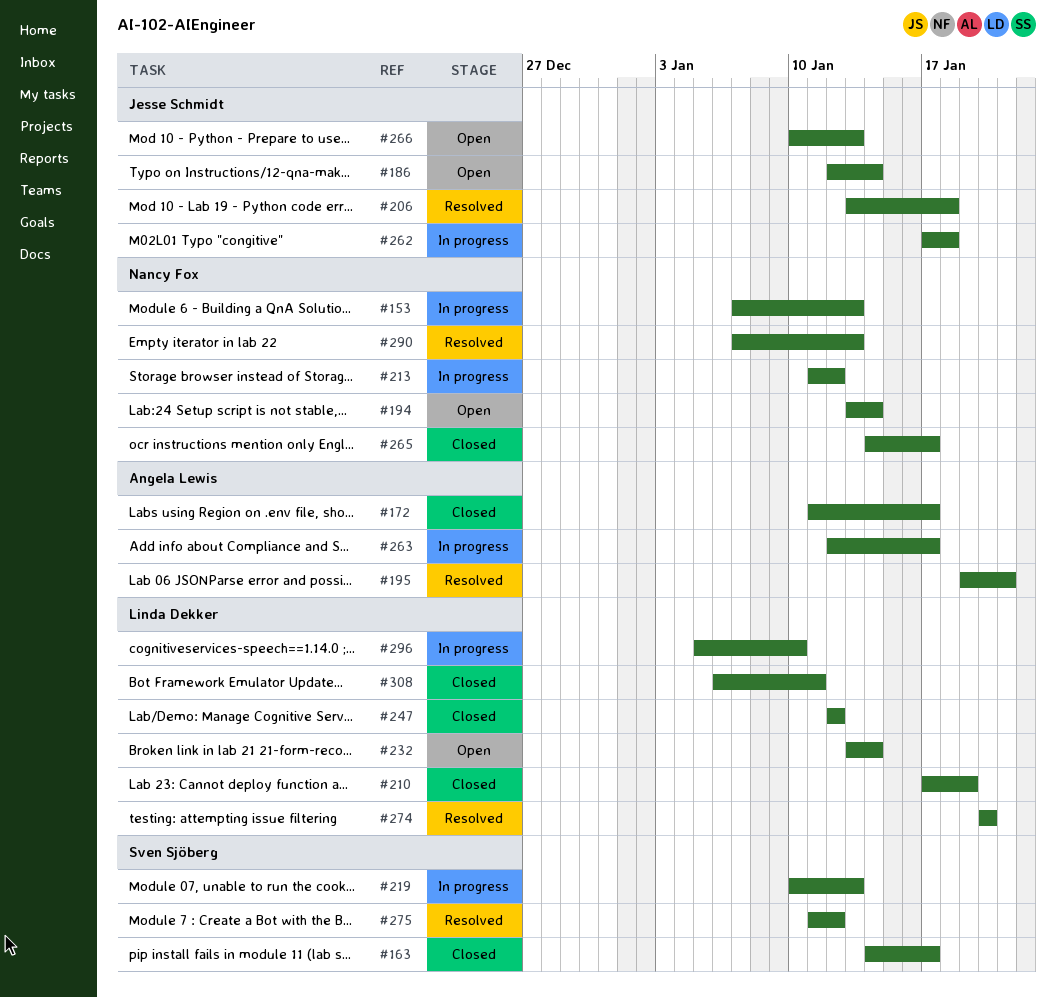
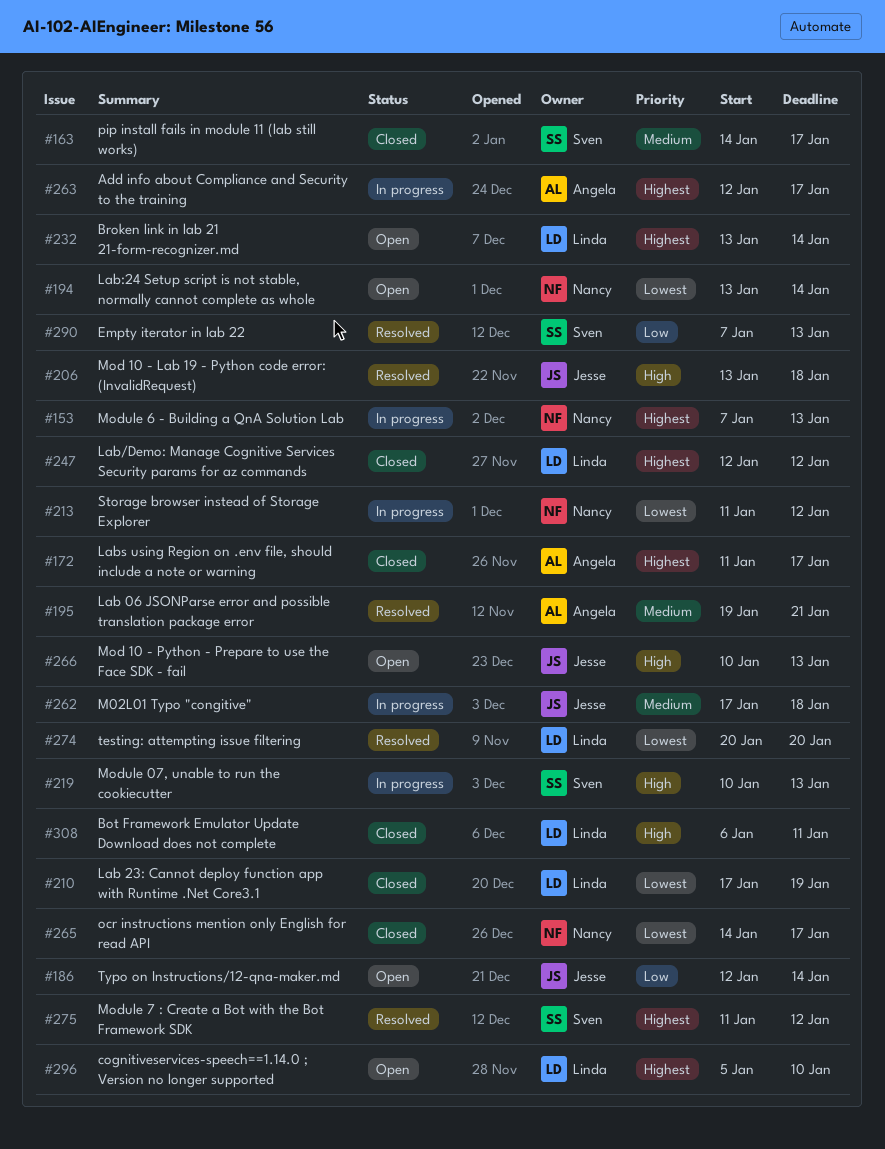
#290, owner: Nancy Fox -> Sven Sjöberg
#296, status: In progress -> Open

